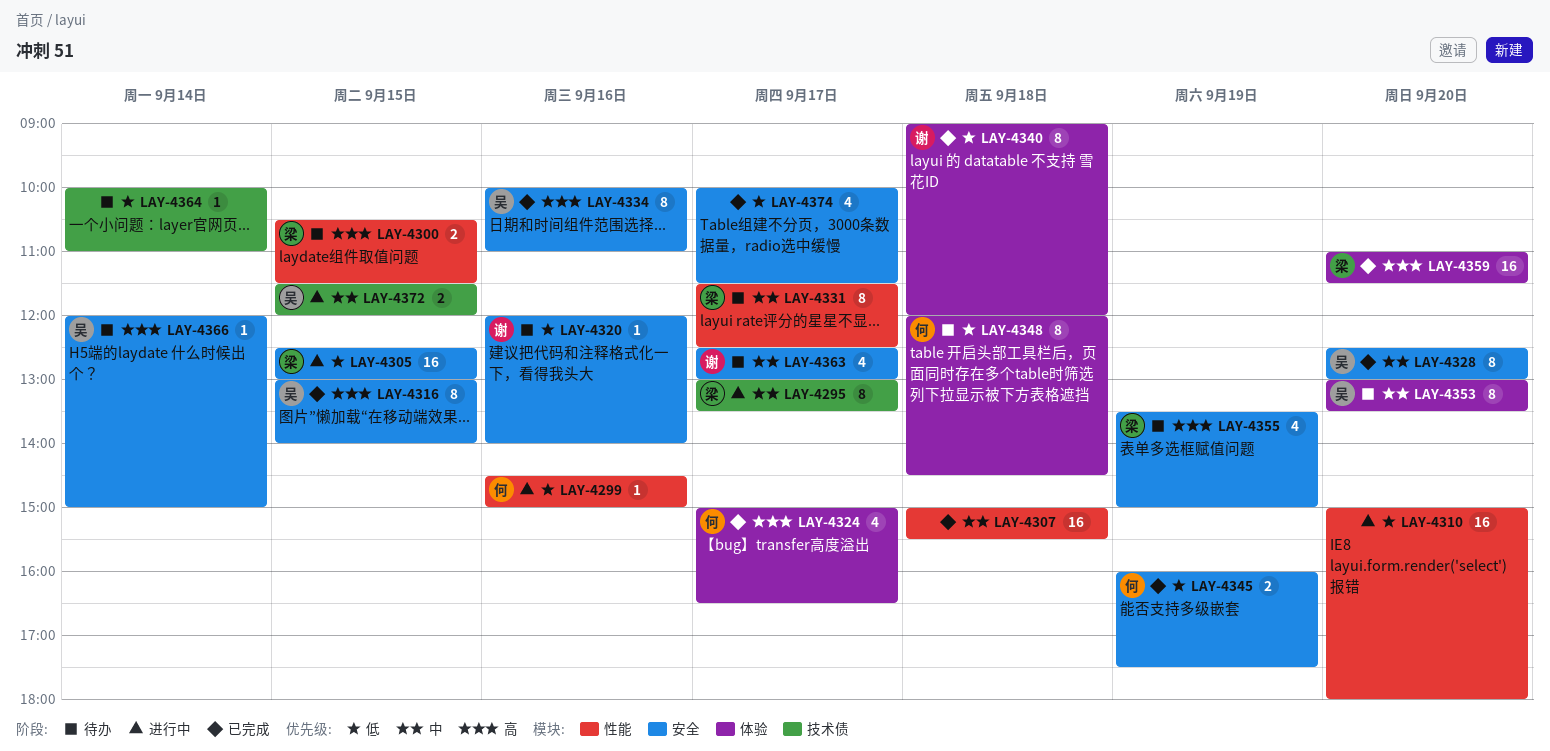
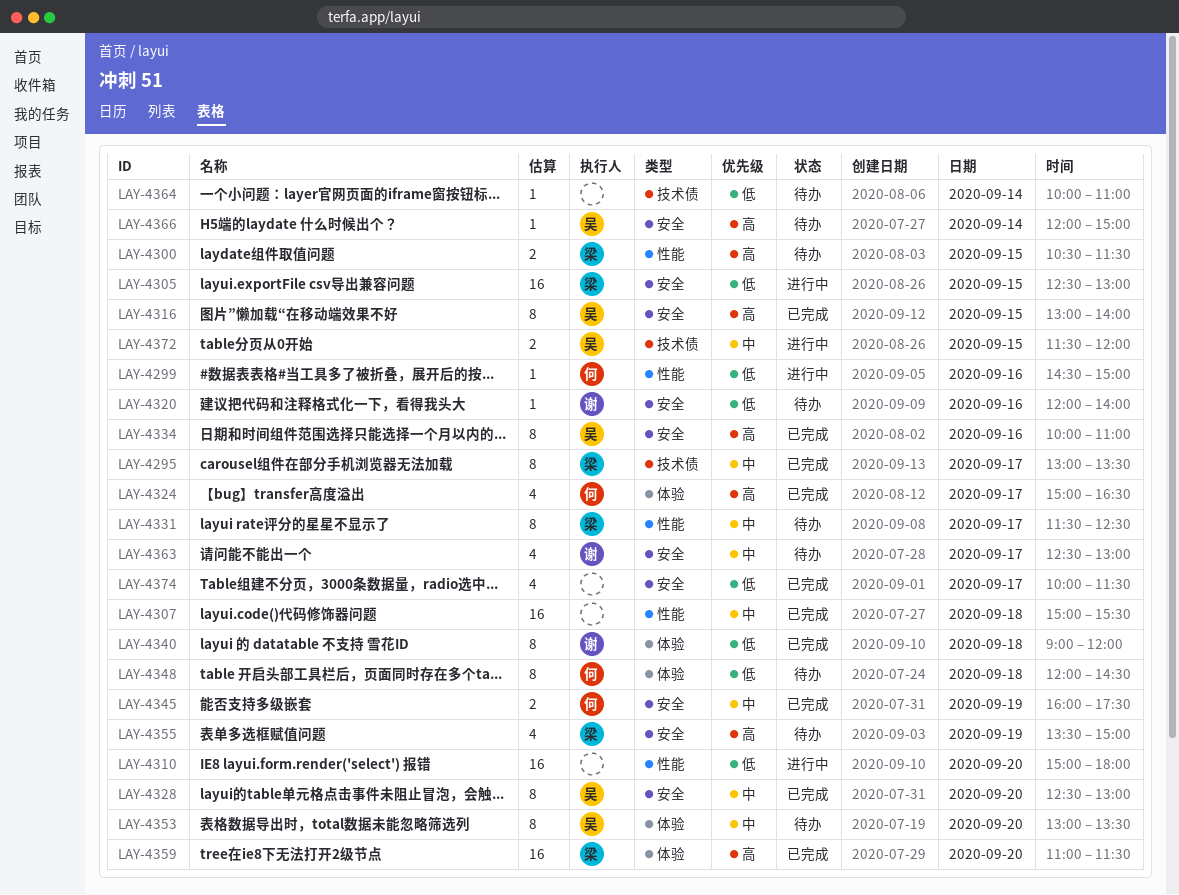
LAY-4295, status: 进行中 -> 已完成
LAY-4345, priority: 低 -> 中

